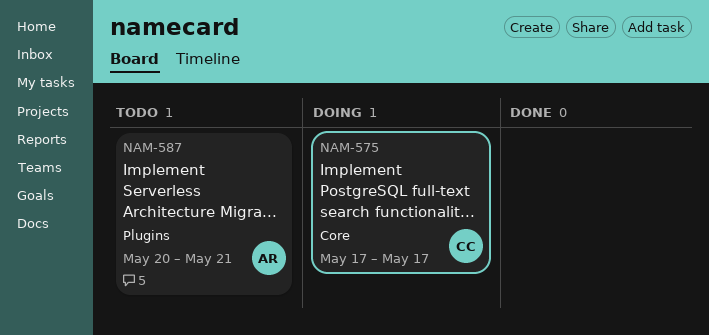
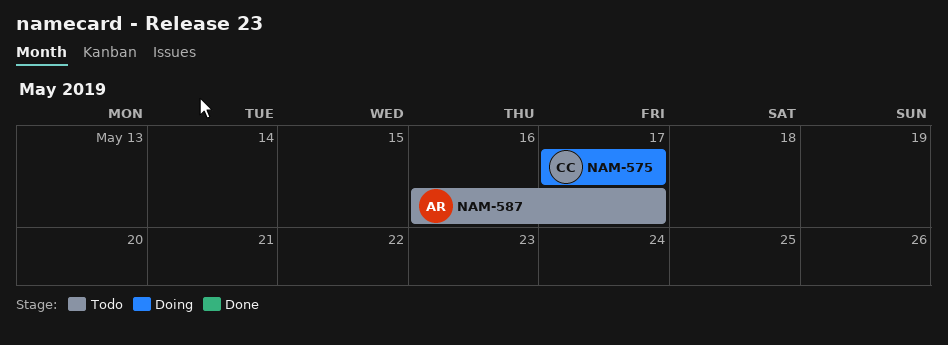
NAM-587, start: May 20 -> May 16
NAM-587, due: May 21 -> May 17

